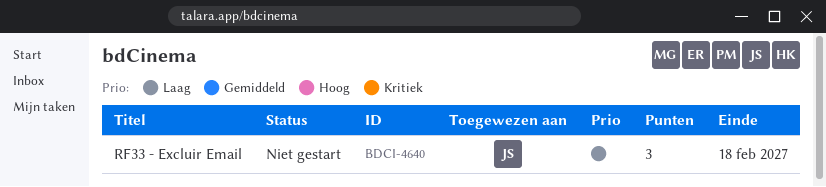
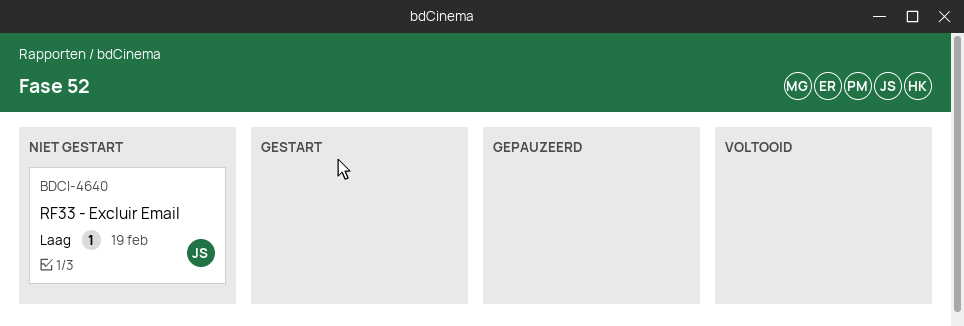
BDCI-4640, estimate: 3 -> 1
BDCI-4640, due: Feb 18 -> Feb 19

